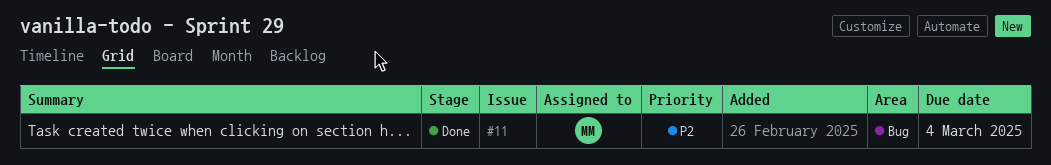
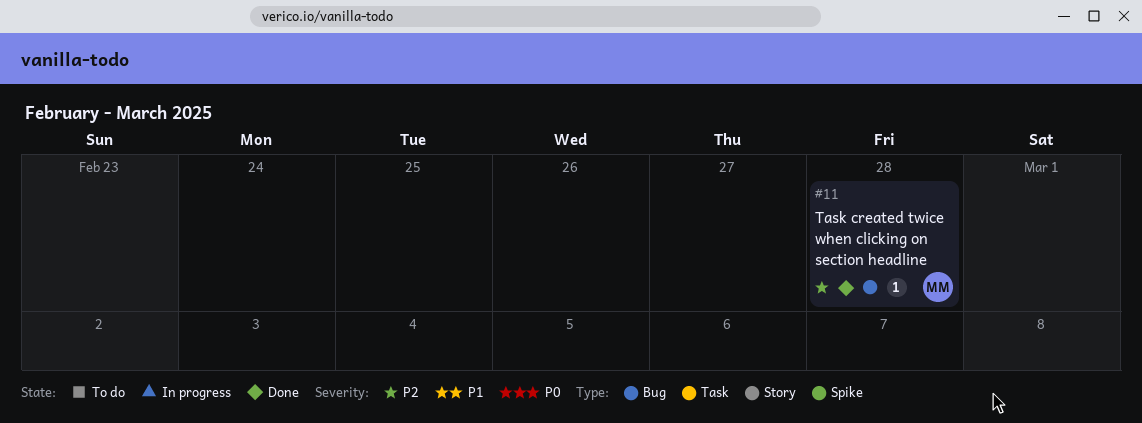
#11, due: Mar 4 -> Feb 28

